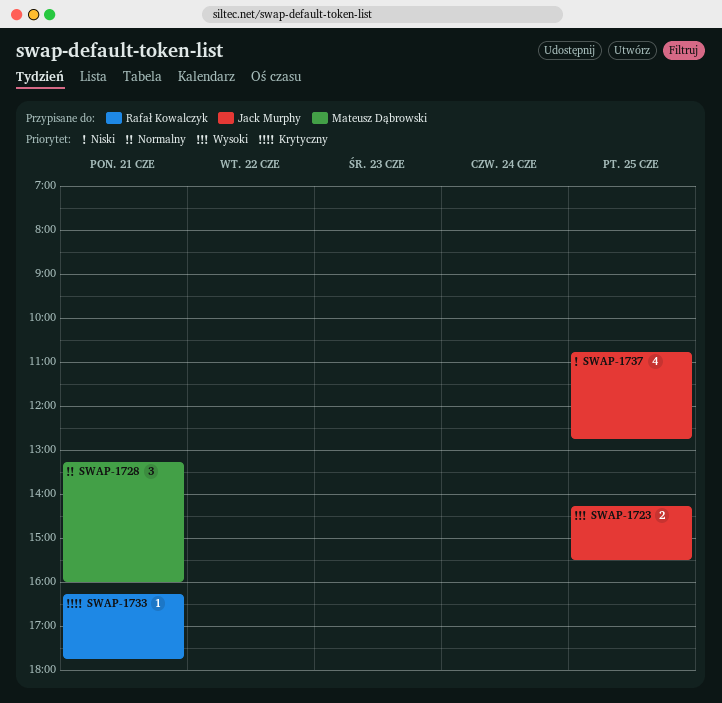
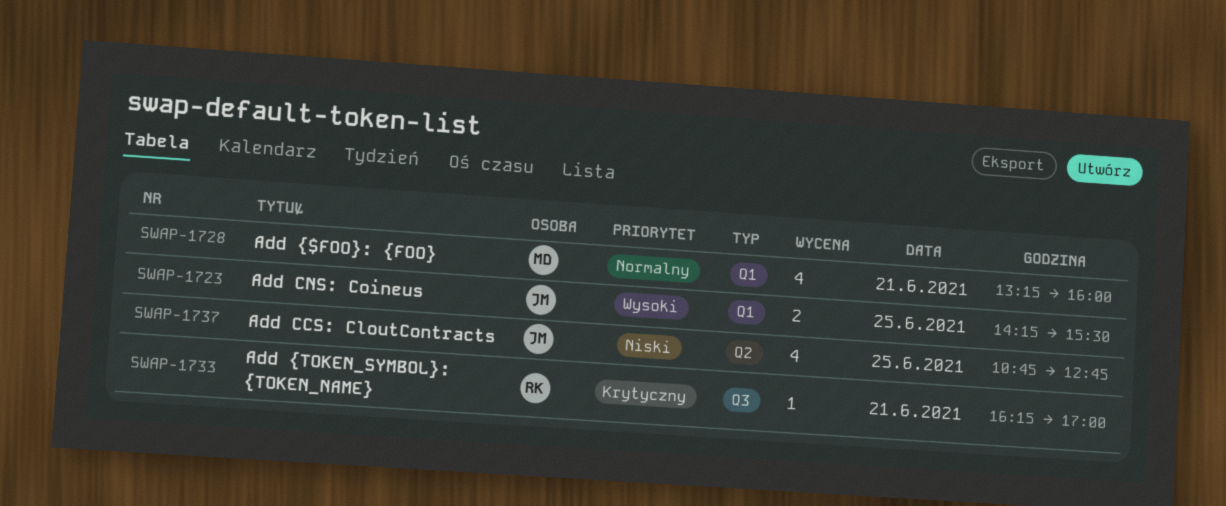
SWAP-1728, estimate: 3 -> 4
SWAP-1733, ends: 17:45 -> 17:00

